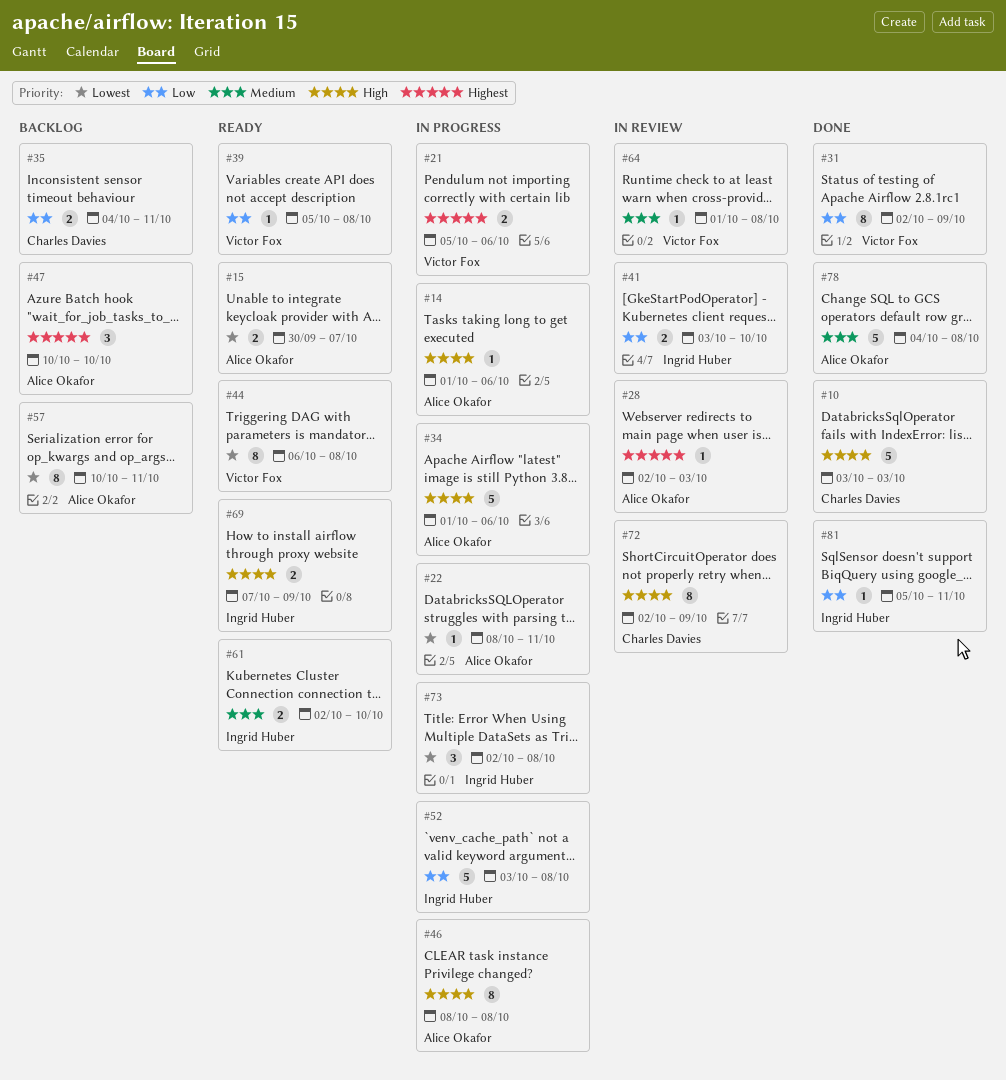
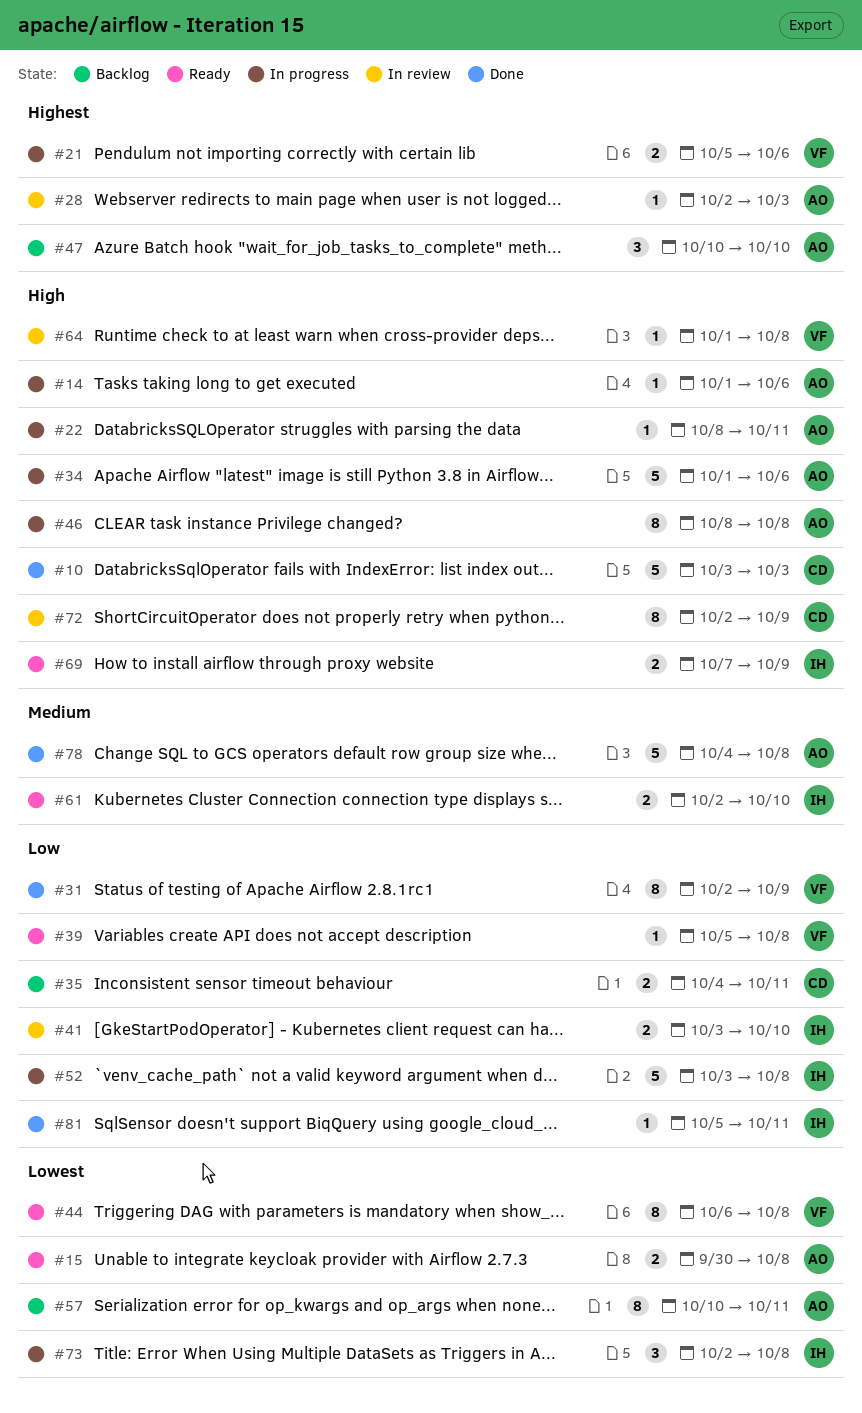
#15, due: Oct 7 -> Oct 8
#22, priority: Lowest -> High
#64, priority: Medium -> High

